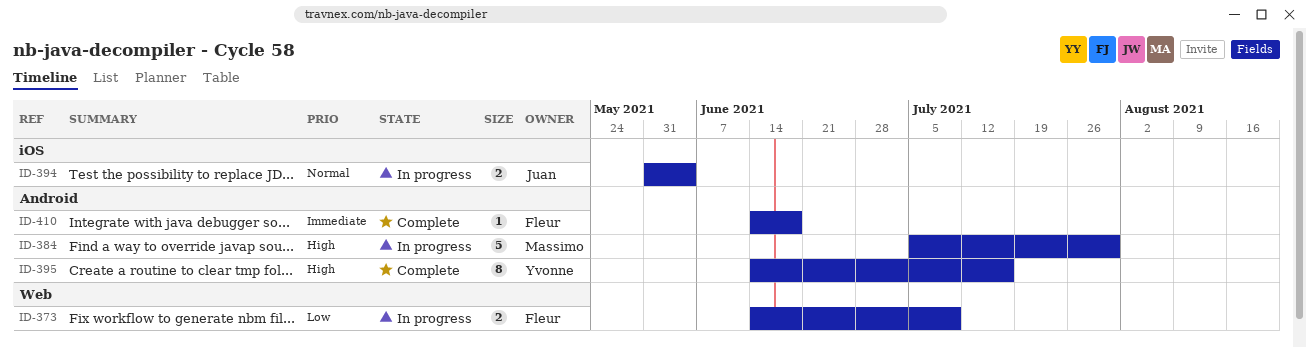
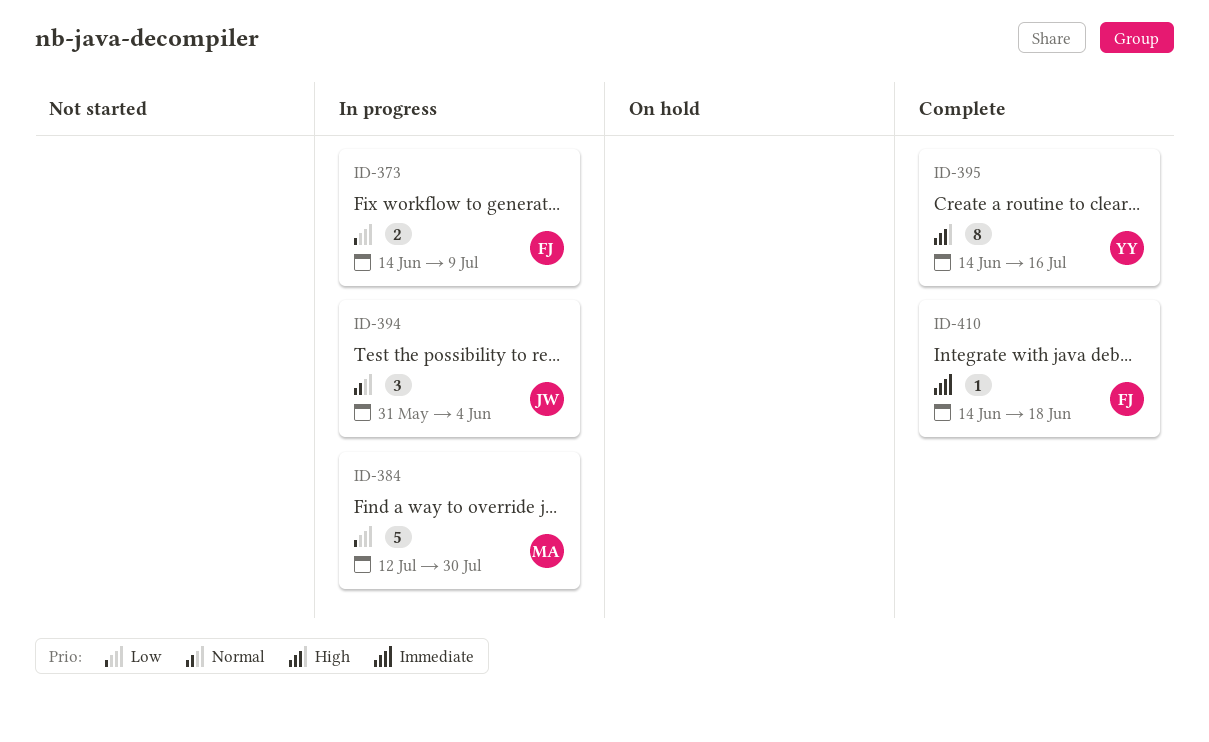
ID-384, priority: High -> Low
ID-384, start: Jul 5 -> Jul 12
ID-394, estimate: 2 -> 3

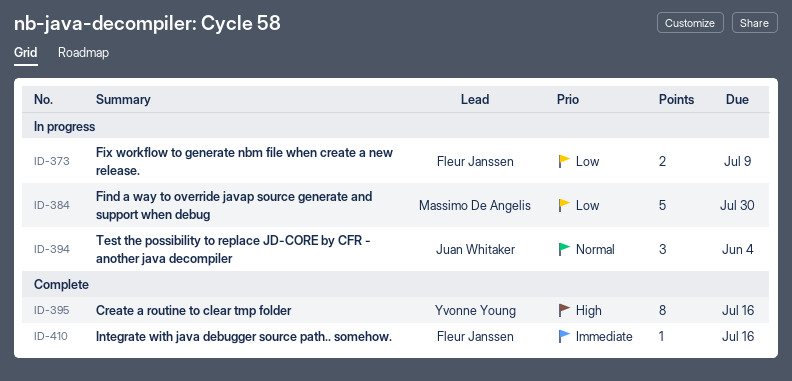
ID-410, due: Jun 18 -> Jul 16

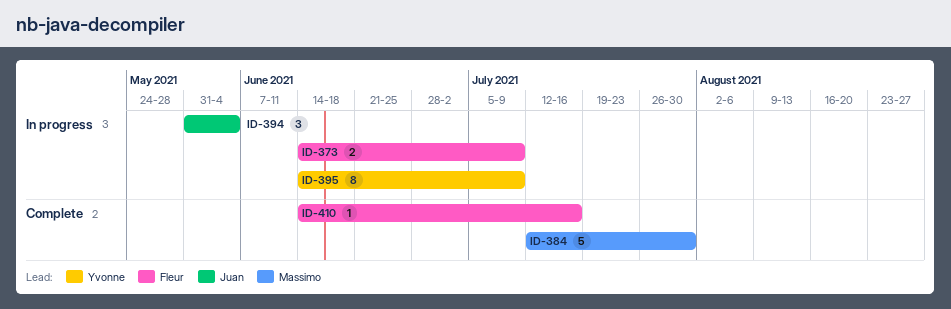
ID-384, status: In progress -> Complete
ID-395, status: Complete -> In progress
ID-395, due: Jul 16 -> Jul 9

